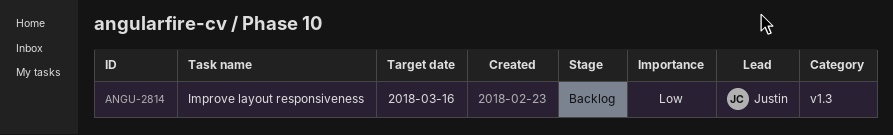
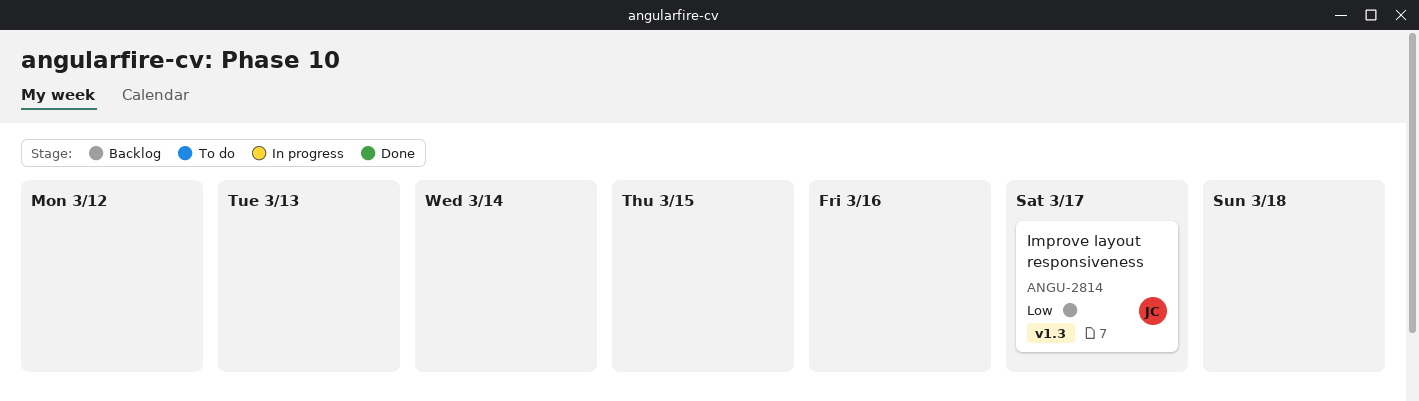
ANGU-2814, due: Mar 16 -> Mar 17

